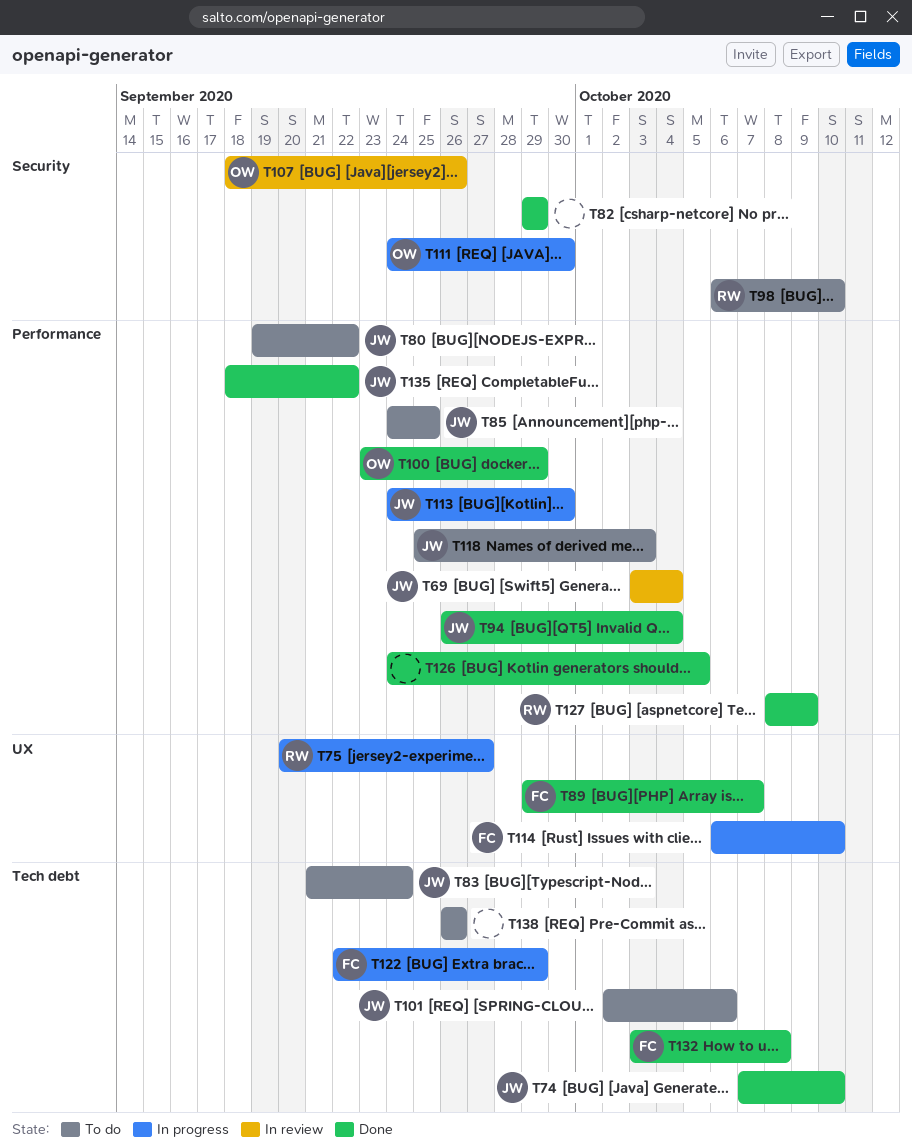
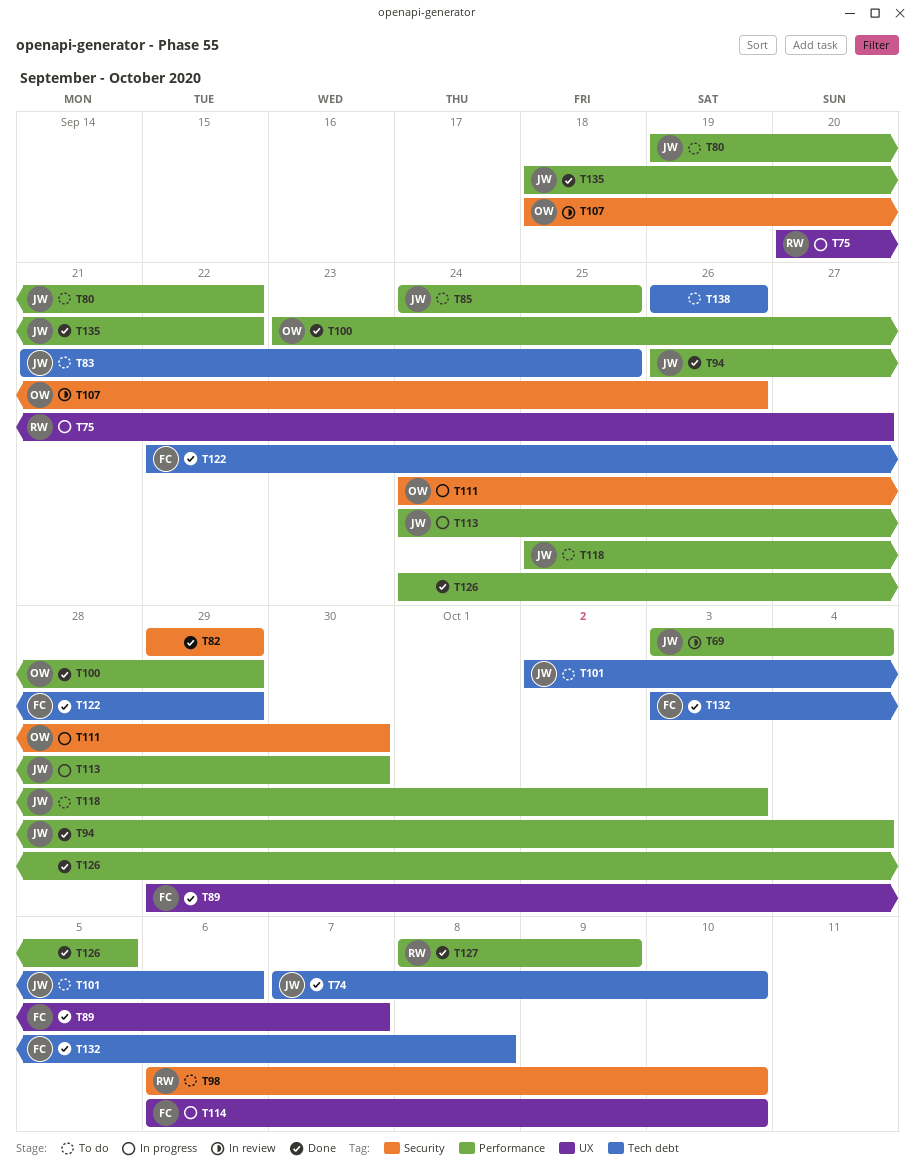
T83, due: Sep 24 -> Sep 25
T122, status: In progress -> Done

